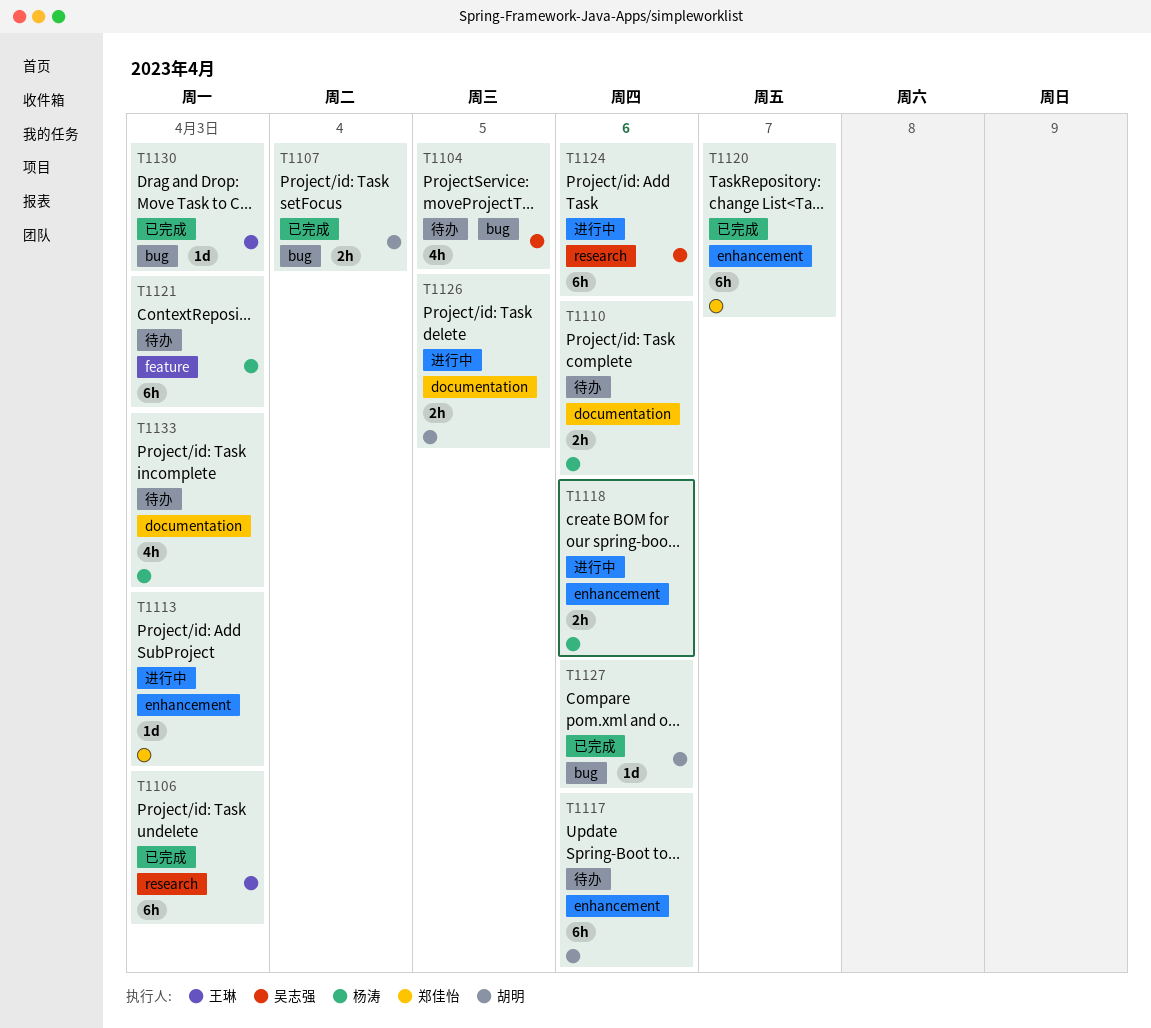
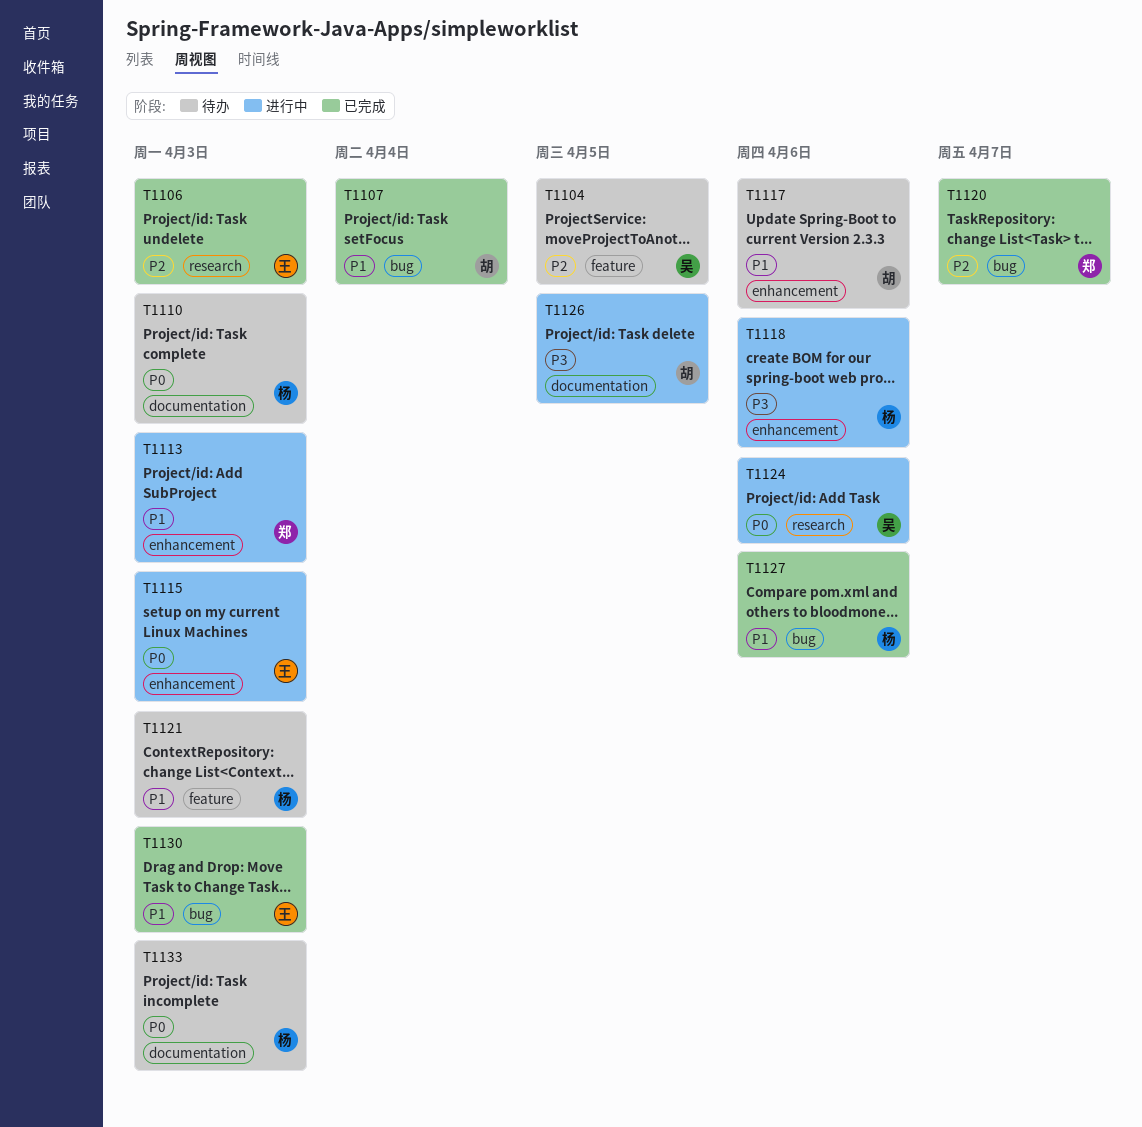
T1104, label: bug -> feature
T1110, due: Apr 6 -> Apr 3
T1115: none -> present
T1120, label: enhancement -> bug
T1127, owner: 胡明 -> 杨涛

